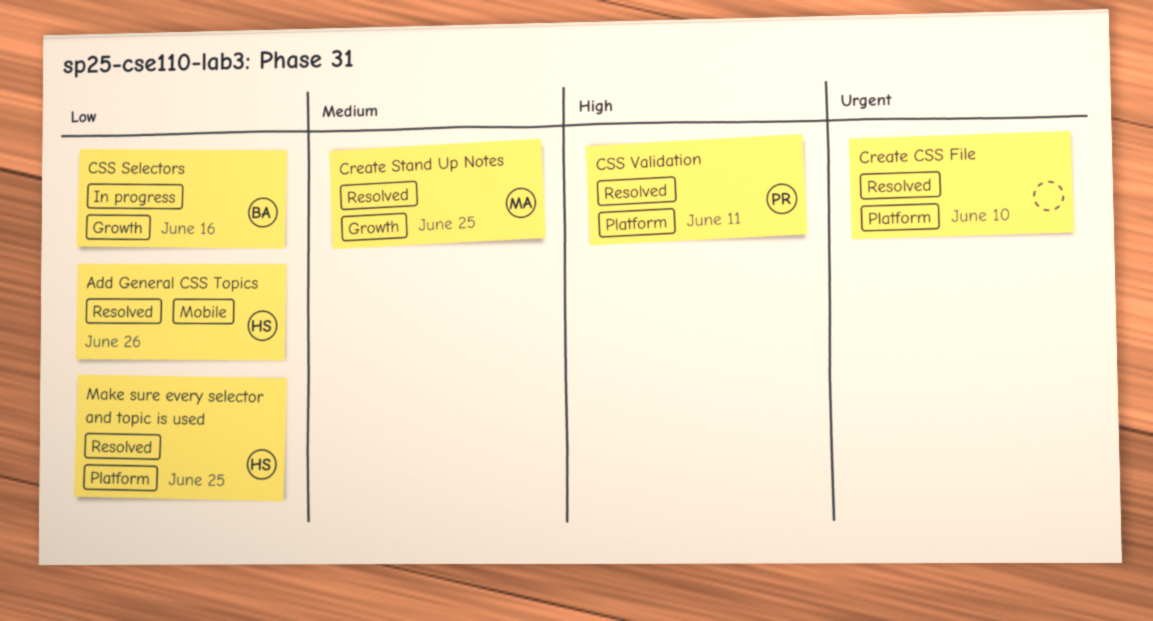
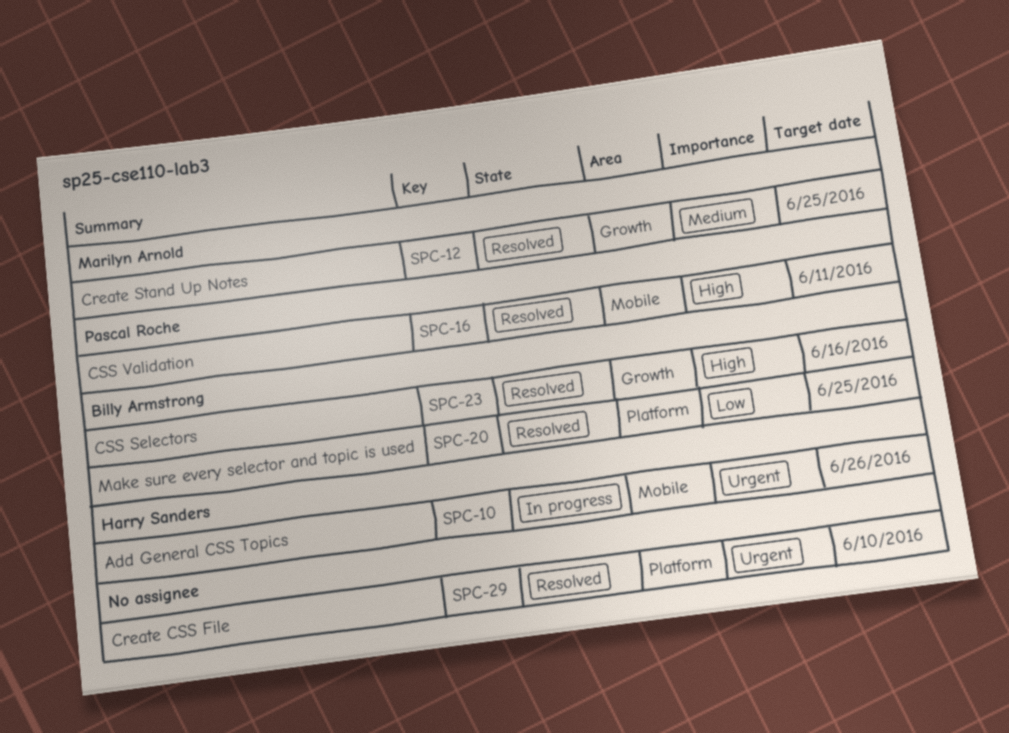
Add General CSS Topics, status: Resolved -> In progress
Add General CSS Topics, priority: Low -> Urgent
CSS Selectors, status: In progress -> Resolved
CSS Selectors, priority: Low -> High
CSS Validation, label: Platform -> Mobile
Make sure every selector and topic is used, owner: Harry Sanders -> Billy Armstrong

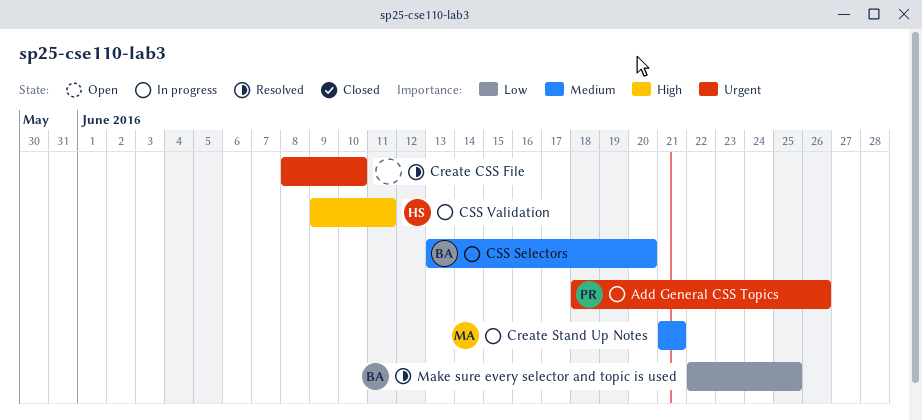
Add General CSS Topics, owner: Harry Sanders -> Pascal Roche
Create Stand Up Notes, status: Resolved -> In progress
Create Stand Up Notes, due: Jun 25 -> Jun 21
CSS Selectors, status: Resolved -> In progress
CSS Selectors, priority: High -> Medium
CSS Selectors, due: Jun 16 -> Jun 20
CSS Validation, status: Resolved -> In progress
CSS Validation, owner: Pascal Roche -> Harry Sanders

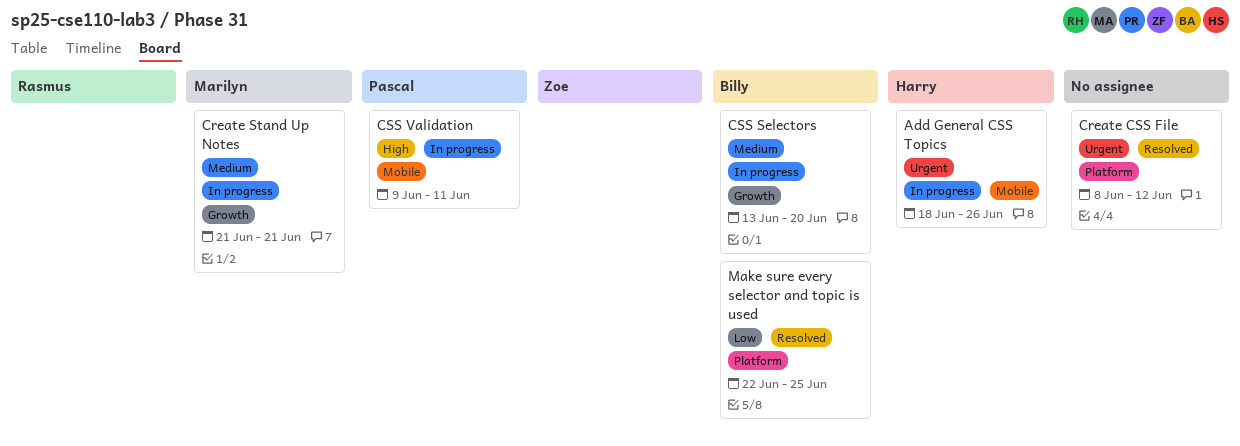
Add General CSS Topics, owner: Pascal -> Harry
Create CSS File, due: Jun 10 -> Jun 12
CSS Validation, owner: Harry -> Pascal

